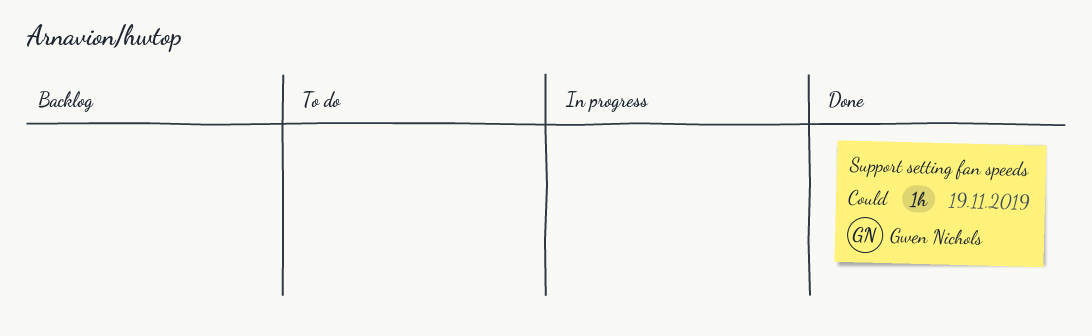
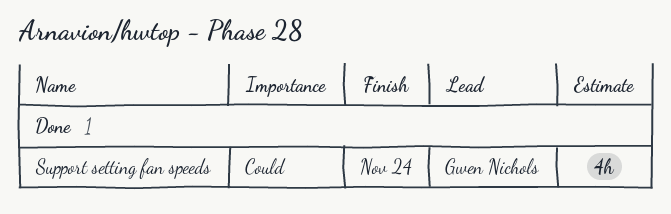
Support setting fan speeds, estimate: 1h -> 4h
Support setting fan speeds, due: Nov 19 -> Nov 24

